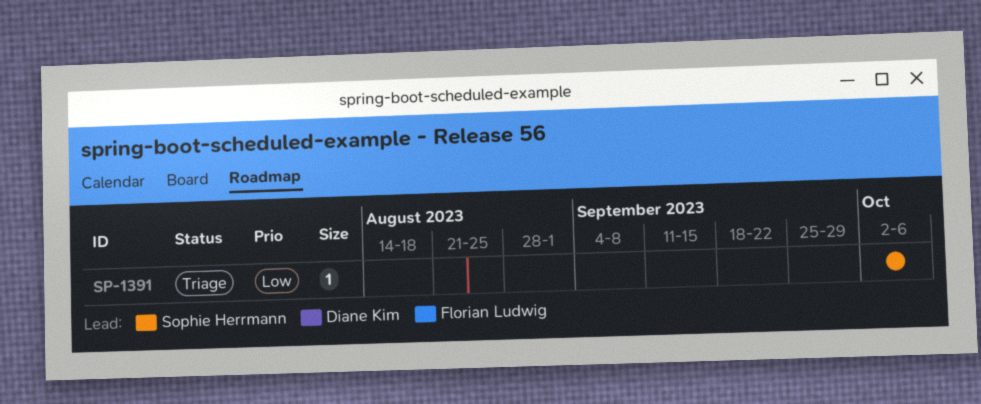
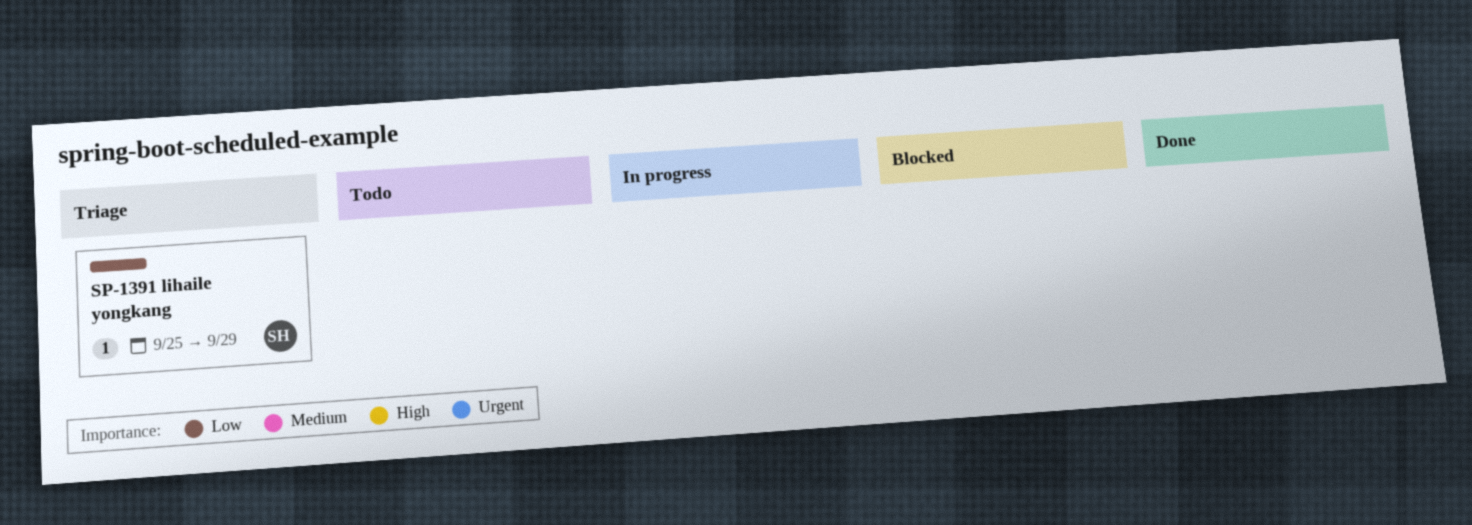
SP-1391, start: Oct 2 -> Sep 25
SP-1391, due: Oct 6 -> Sep 29

